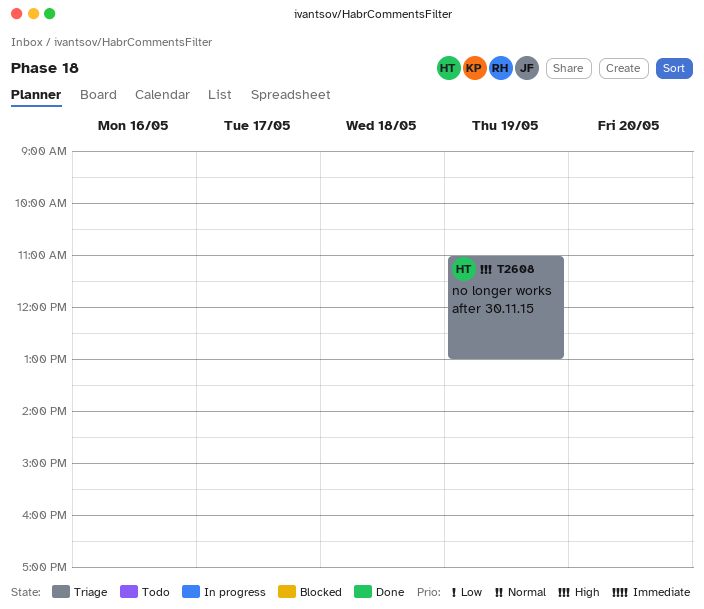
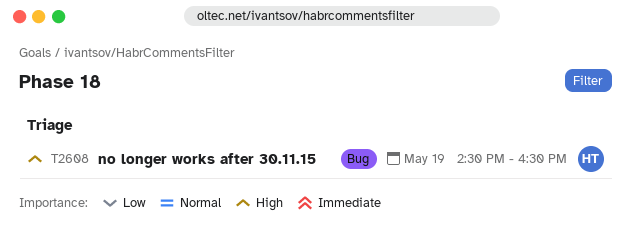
T2608, begins: 11:00 -> 14:30
T2608, ends: 13:00 -> 16:30

